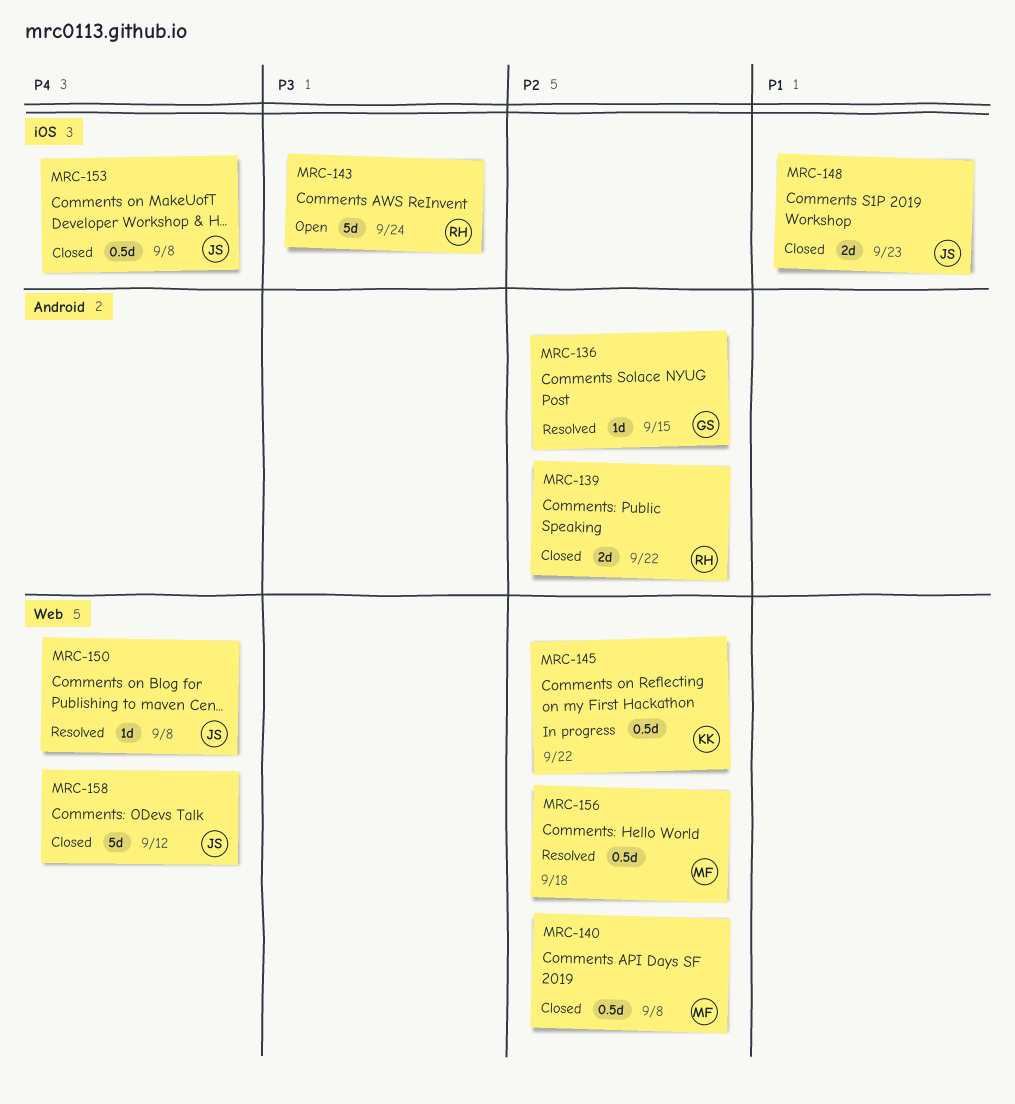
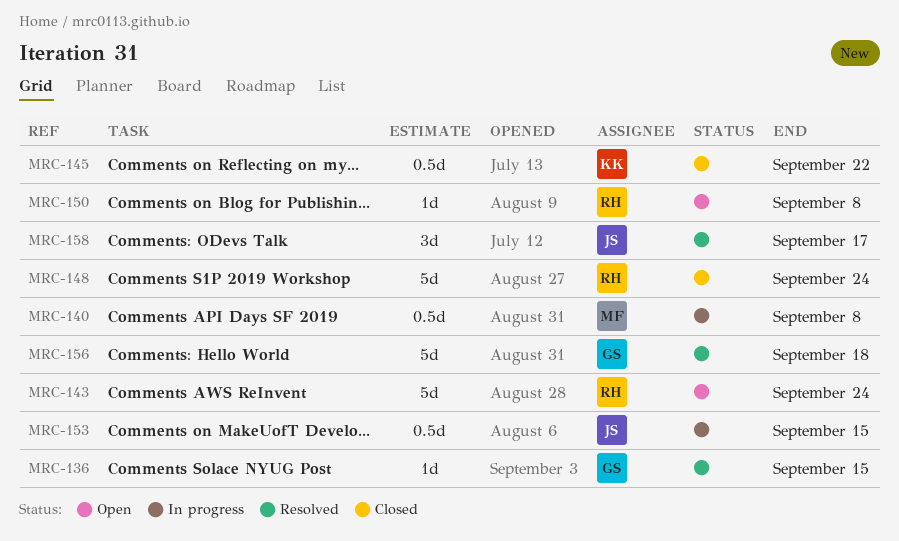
MRC-139: present -> none
MRC-140, status: Closed -> In progress
MRC-145, status: In progress -> Closed
MRC-148, owner: JS -> RH
MRC-148, estimate: 2d -> 5d
MRC-148, due: Sep 23 -> Sep 24
MRC-150, status: Resolved -> Open
MRC-150, owner: JS -> RH
MRC-153, status: Closed -> In progress
MRC-153, due: Sep 8 -> Sep 15
MRC-156, owner: MF -> GS
MRC-156, estimate: 0.5d -> 5d
MRC-158, status: Closed -> Resolved
MRC-158, estimate: 5d -> 3d
MRC-158, due: Sep 12 -> Sep 17

